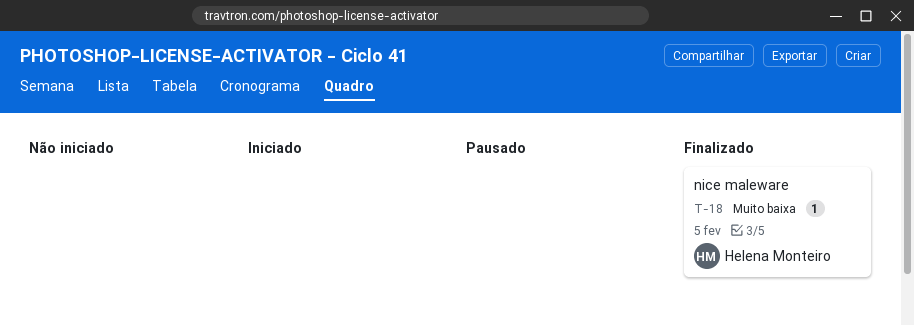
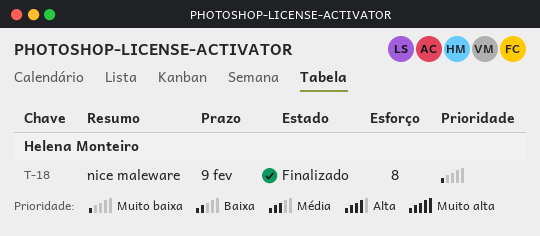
T-18, estimate: 1 -> 8
T-18, due: Feb 5 -> Feb 9

